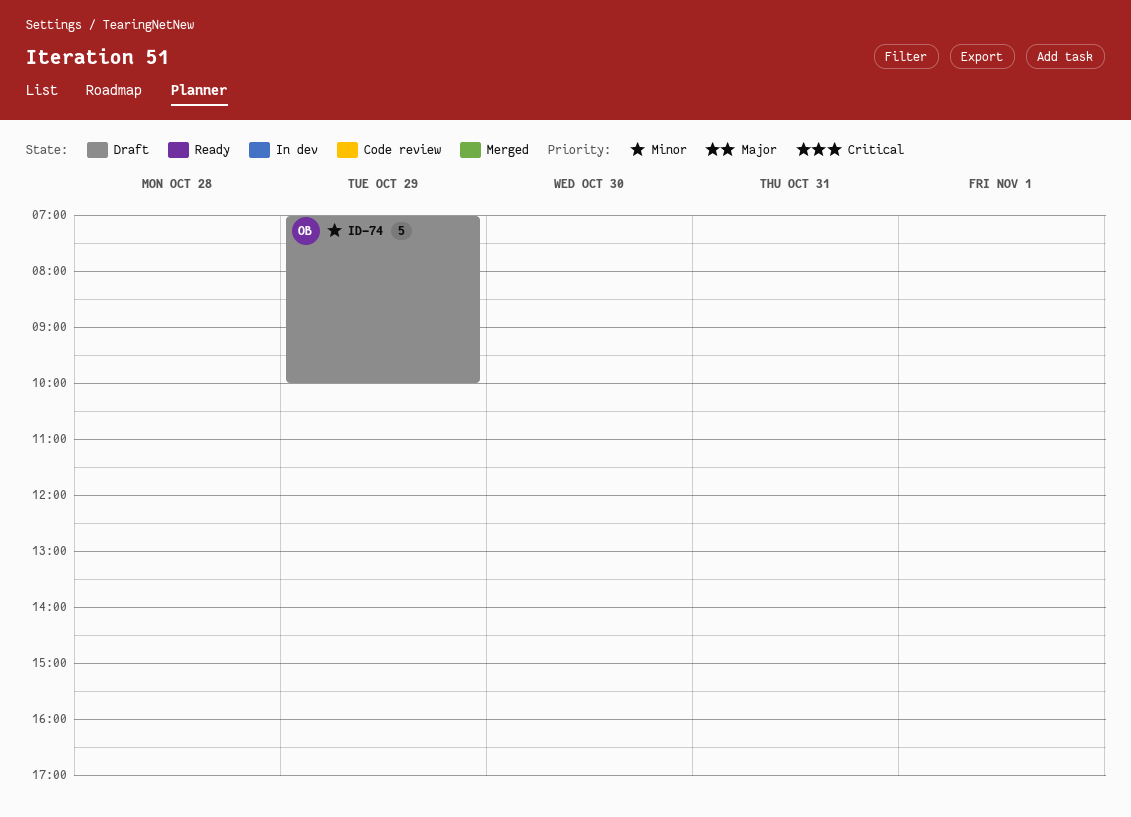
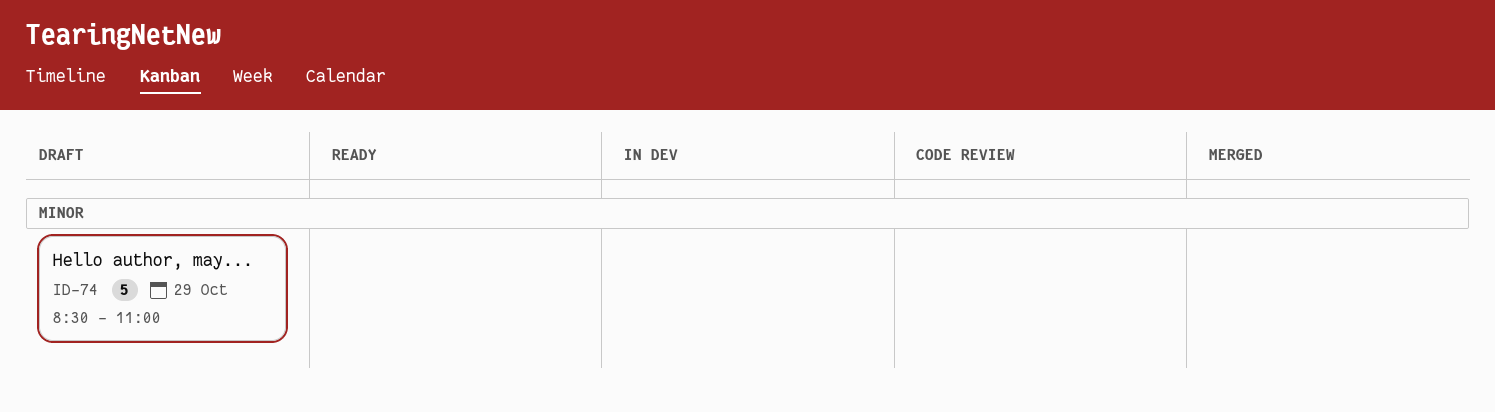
ID-74, begins: 07:00 -> 08:30
ID-74, ends: 10:00 -> 11:00

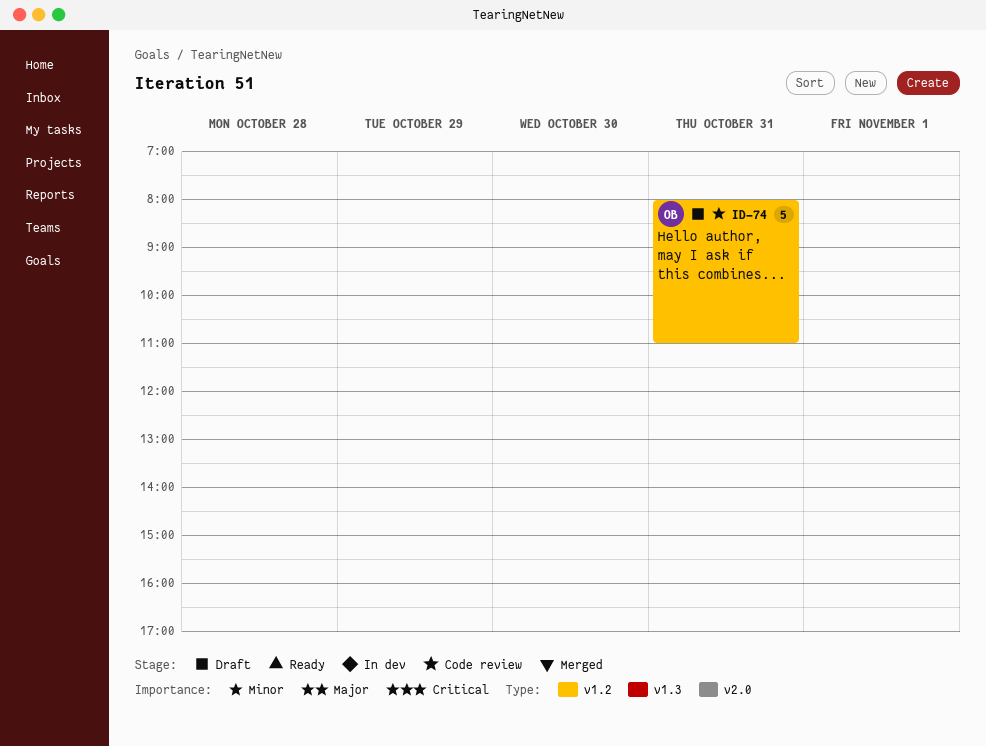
ID-74, day: Oct 29 -> Oct 31
ID-74, begins: 08:30 -> 08:00

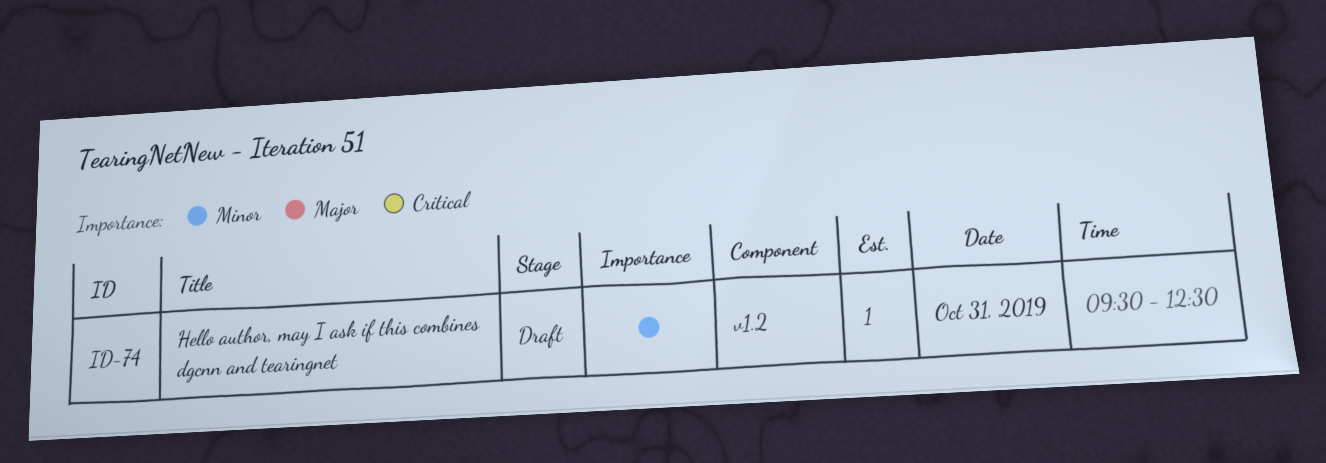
ID-74, estimate: 5 -> 1
ID-74, begins: 08:00 -> 09:30
ID-74, ends: 11:00 -> 12:30

